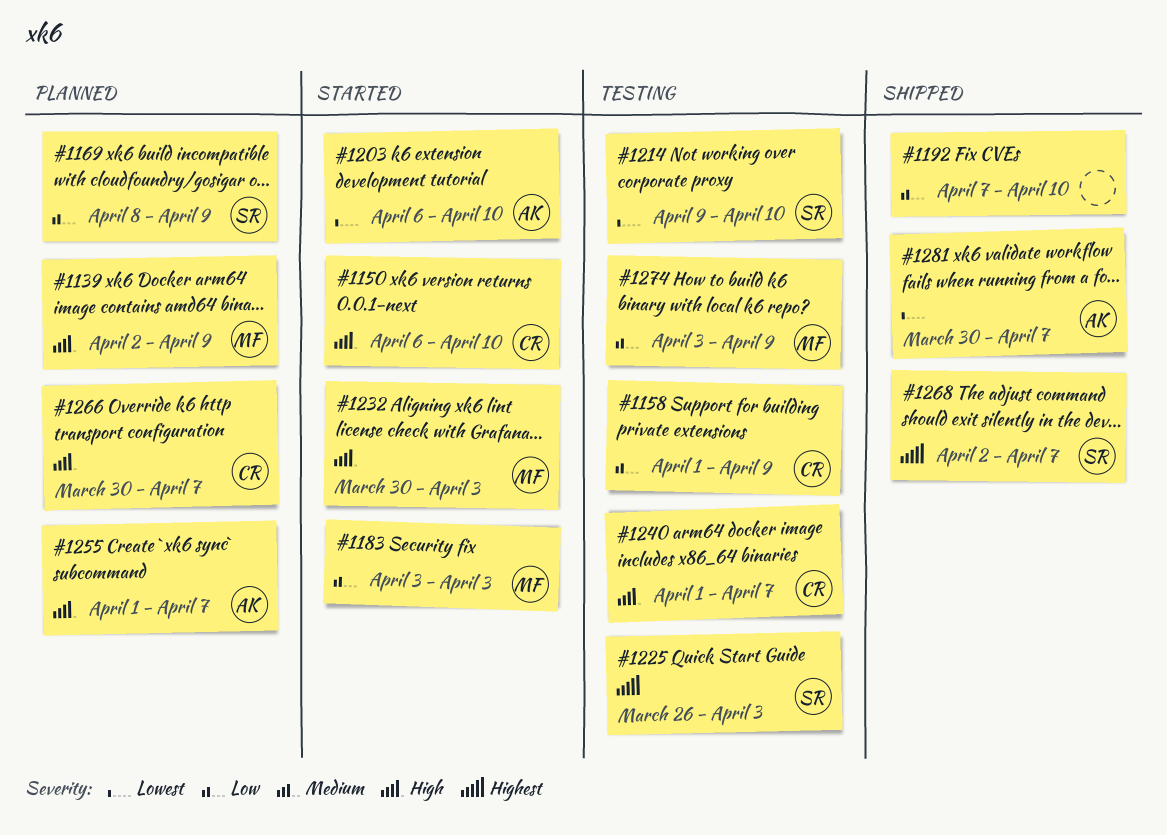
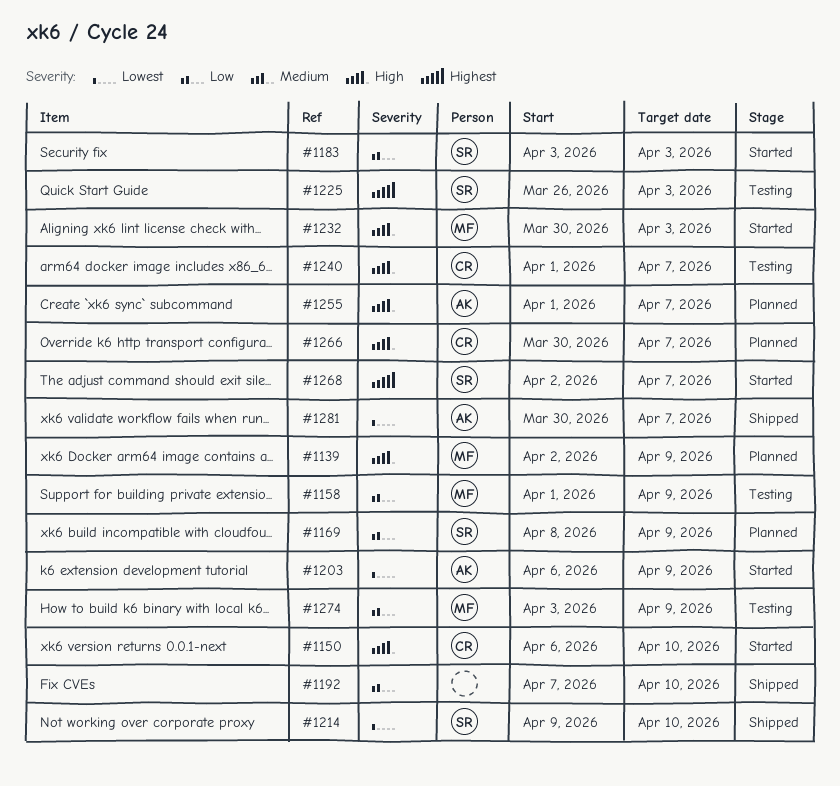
#1158, owner: CR -> MF
#1183, owner: MF -> SR
#1203, due: Apr 10 -> Apr 9
#1214, status: Testing -> Shipped
#1268, status: Shipped -> Started

